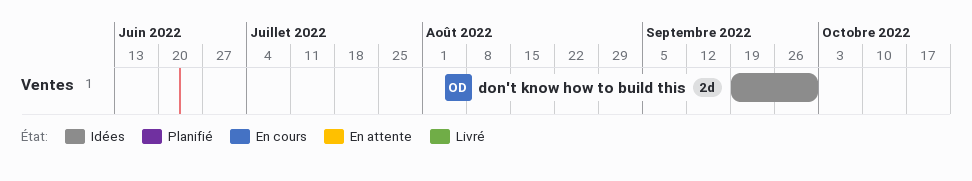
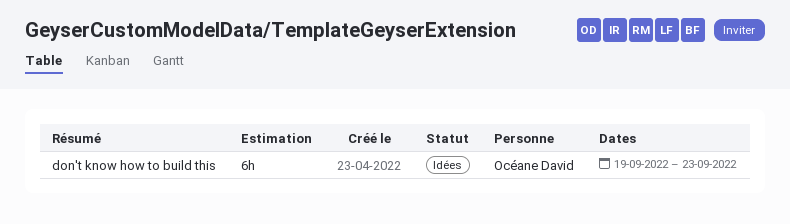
don't know how to build this, estimate: 2d -> 6h
don't know how to build this, due: Sep 30 -> Sep 23

